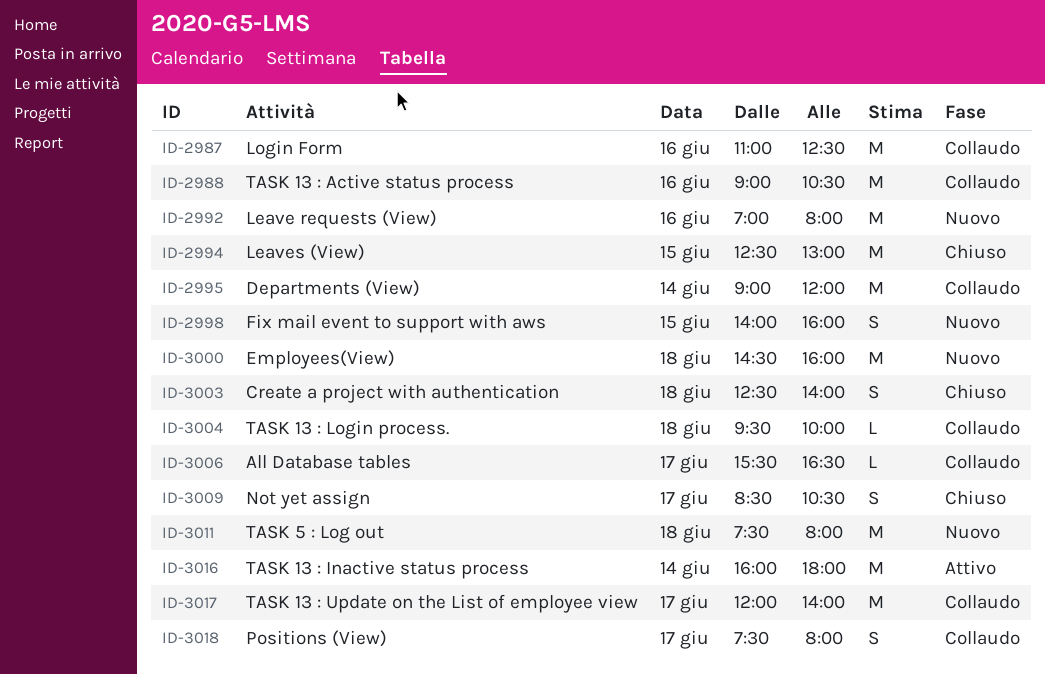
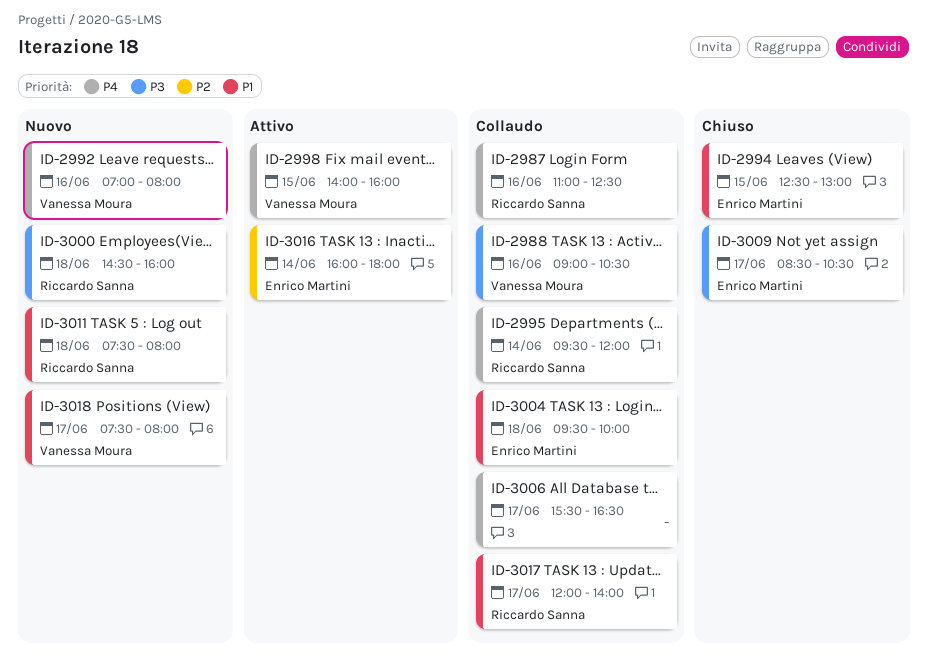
ID-2995, begins: 09:00 -> 09:30
ID-2998, status: Nuovo -> Attivo
ID-3003: present -> none
ID-3018, status: Collaudo -> Nuovo

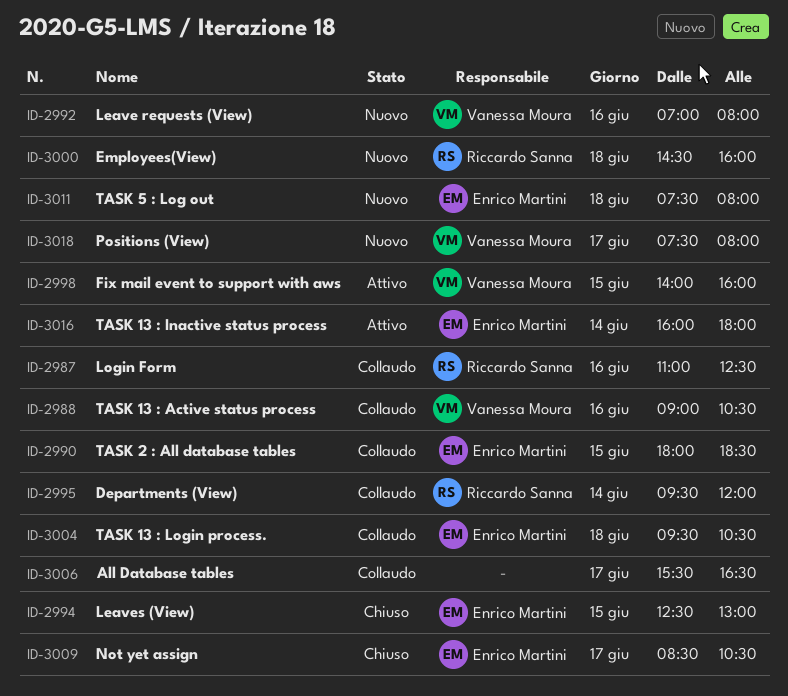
ID-2990: none -> present
ID-3004, ends: 10:00 -> 10:30
ID-3011, owner: Riccardo Sanna -> Enrico Martini
ID-3017: present -> none

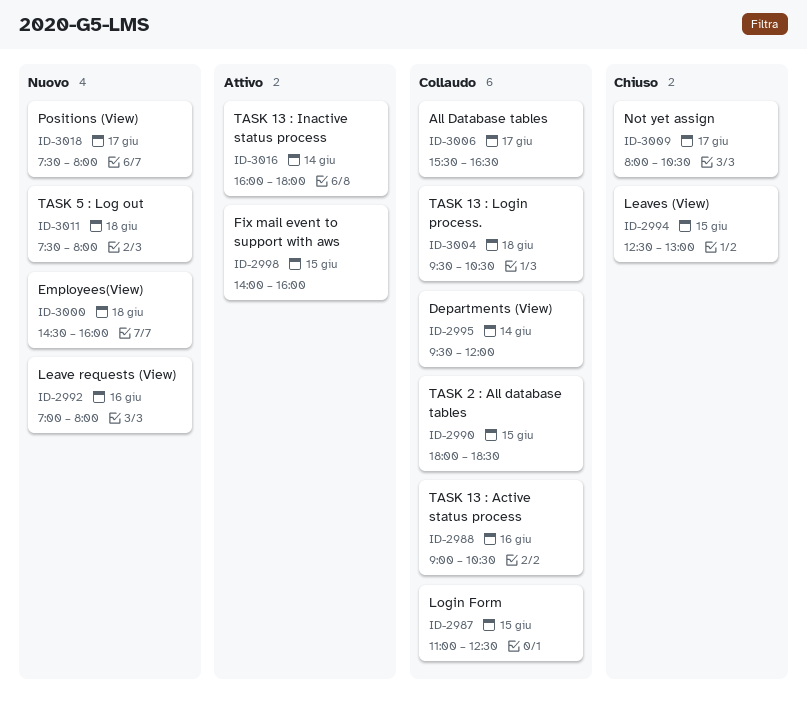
ID-2987, day: Jun 16 -> Jun 15
ID-3009, begins: 08:30 -> 08:00

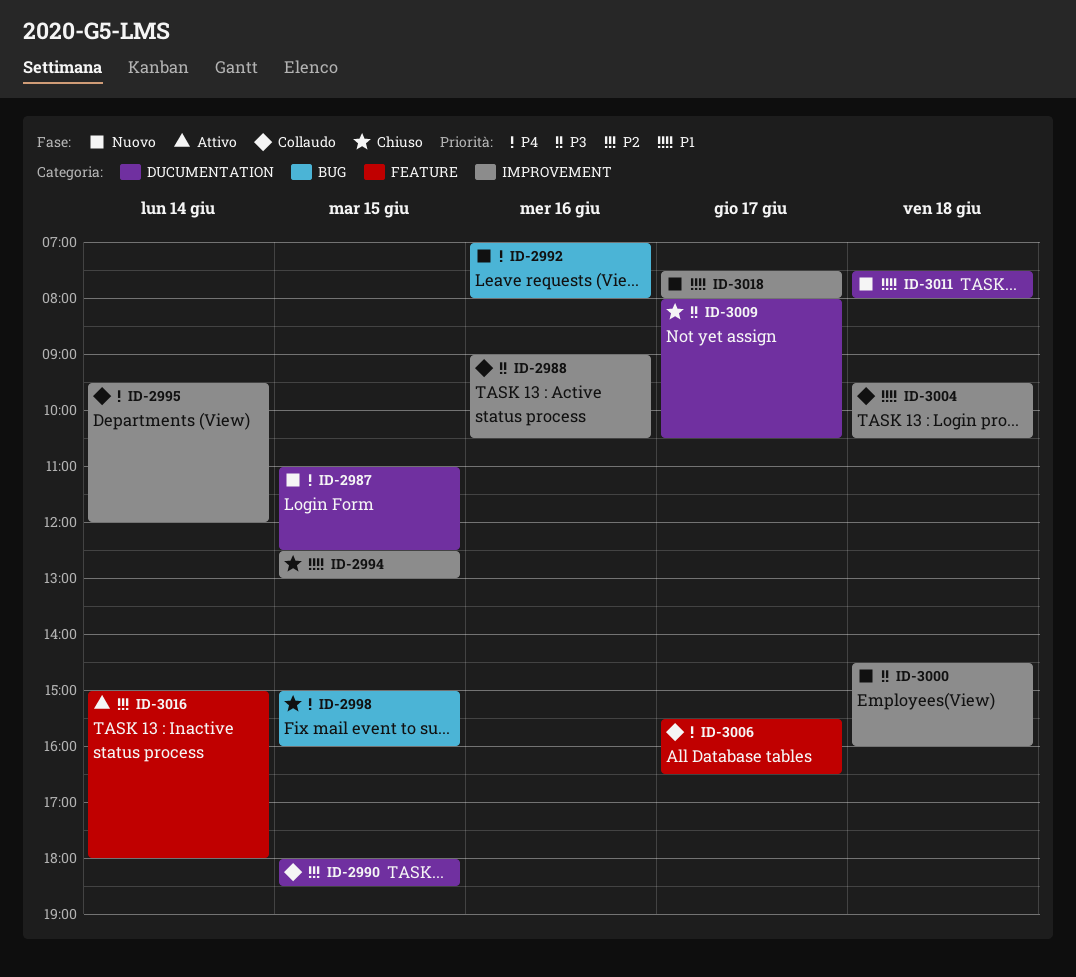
ID-2987, status: Collaudo -> Nuovo
ID-2998, status: Attivo -> Chiuso
ID-2998, begins: 14:00 -> 15:00
ID-3016, begins: 16:00 -> 15:00

